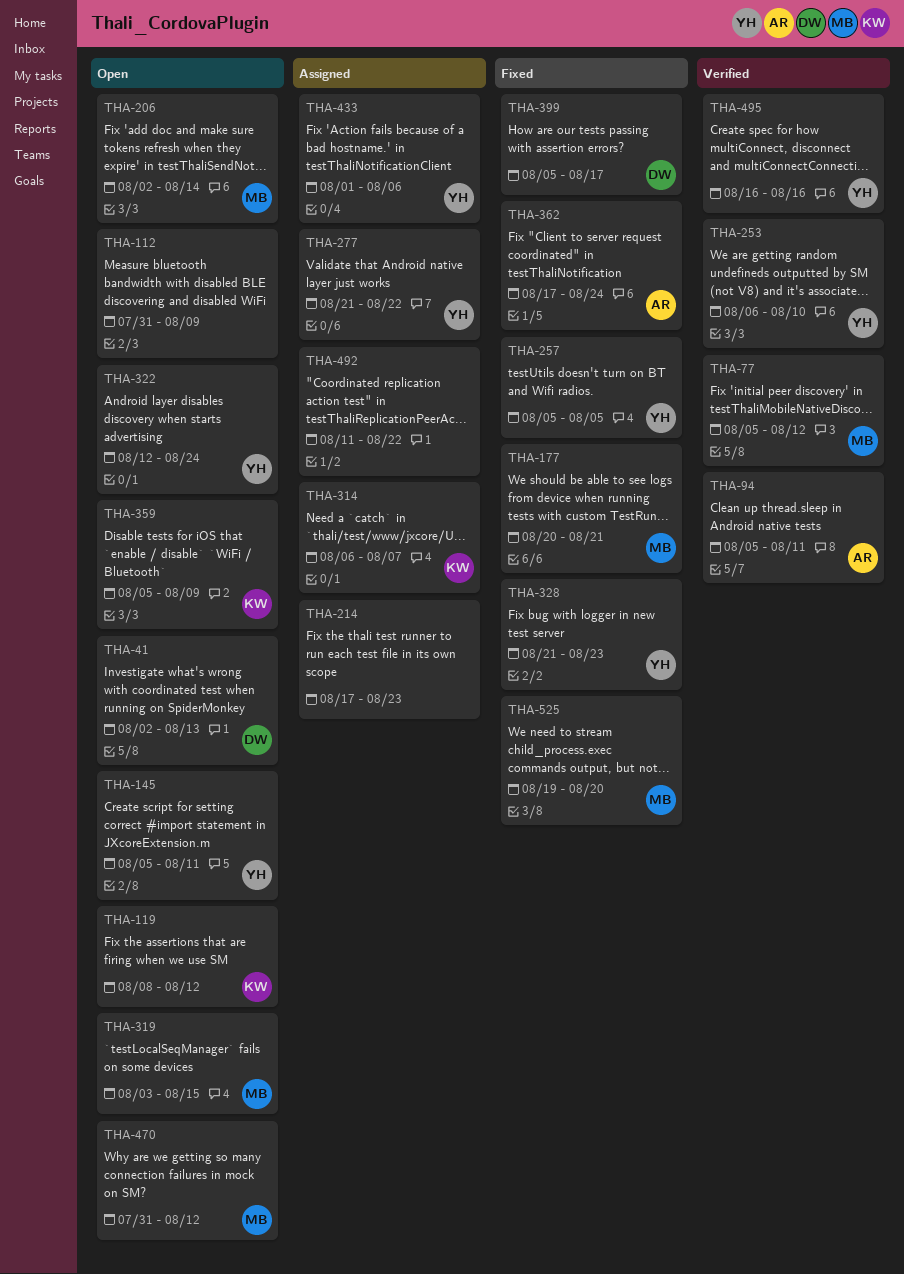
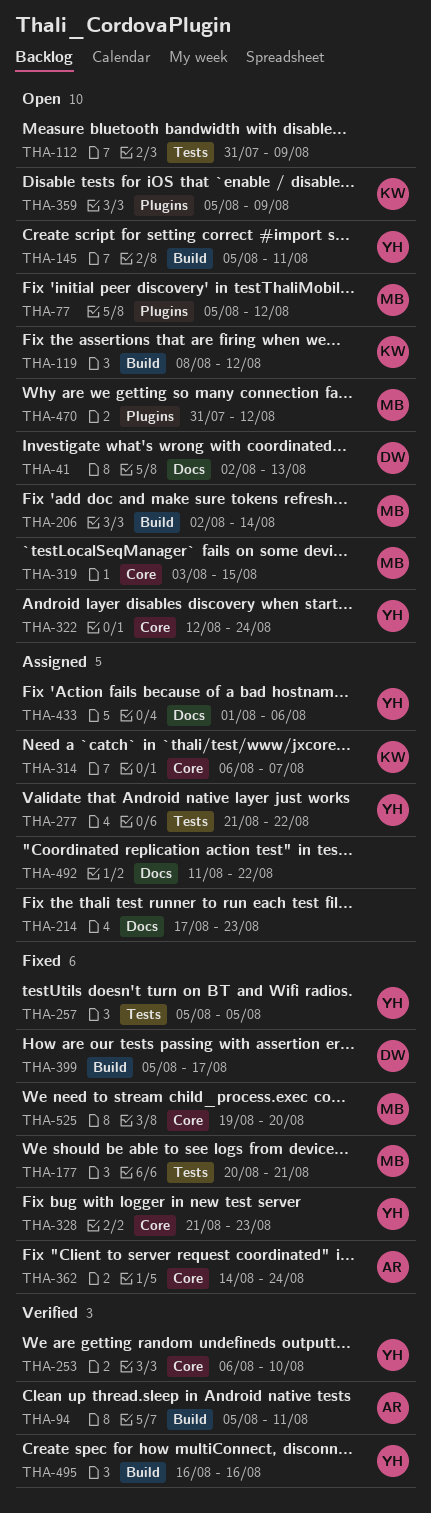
THA-77, status: Verified -> Open
THA-362, start: Aug 17 -> Aug 14

